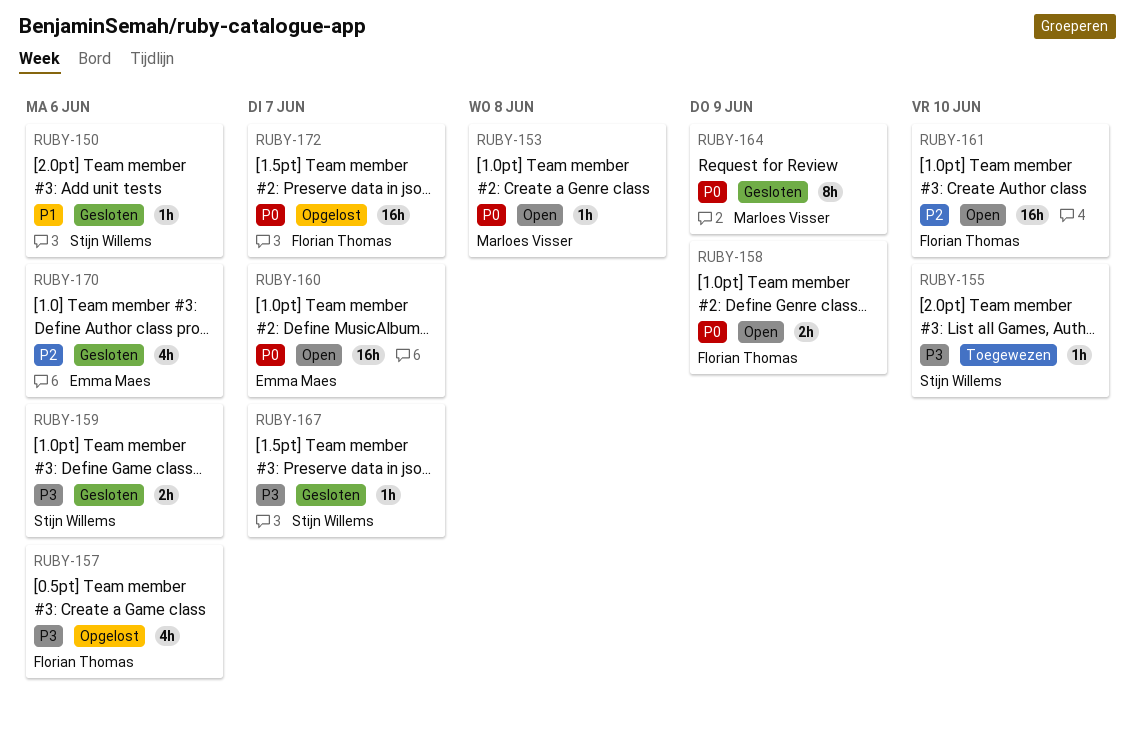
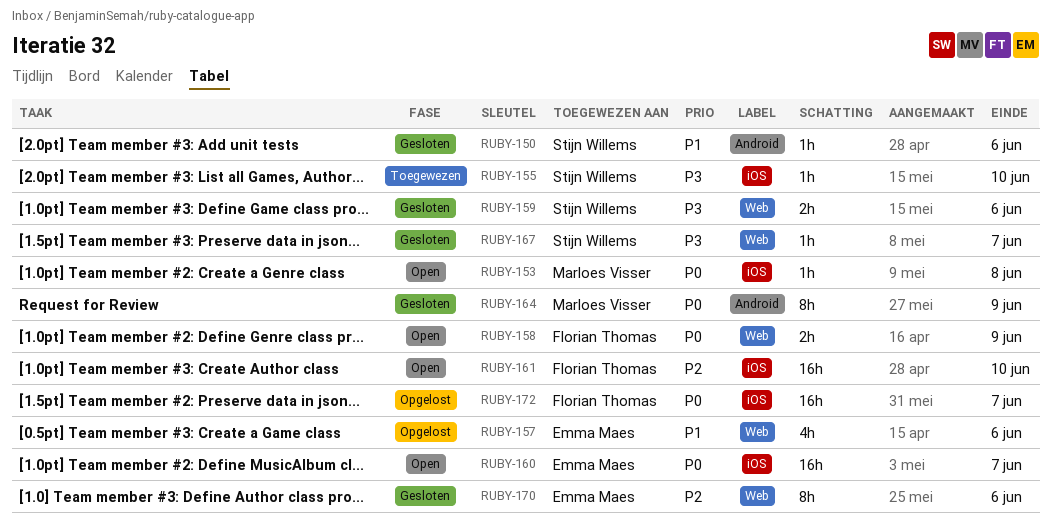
RUBY-157, owner: Florian Thomas -> Emma Maes
RUBY-157, priority: P3 -> P1
RUBY-170, estimate: 4h -> 8h

